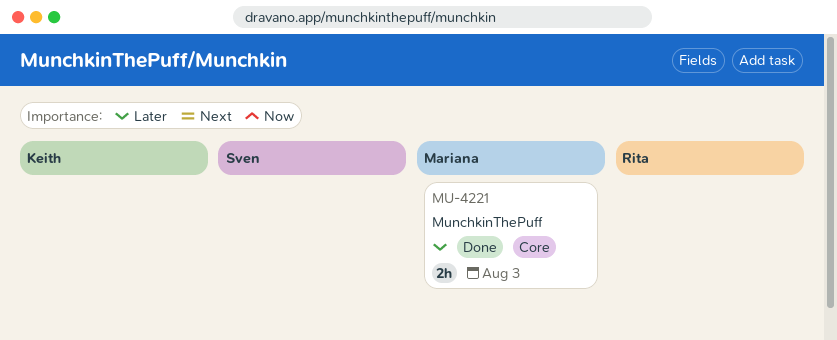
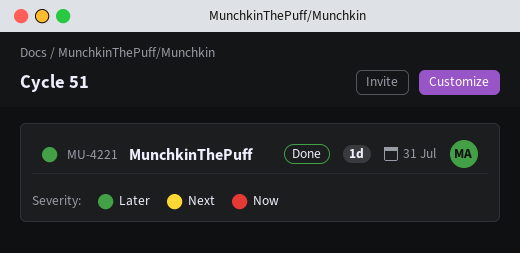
MU-4221, estimate: 2h -> 1d
MU-4221, due: Aug 3 -> Jul 31

